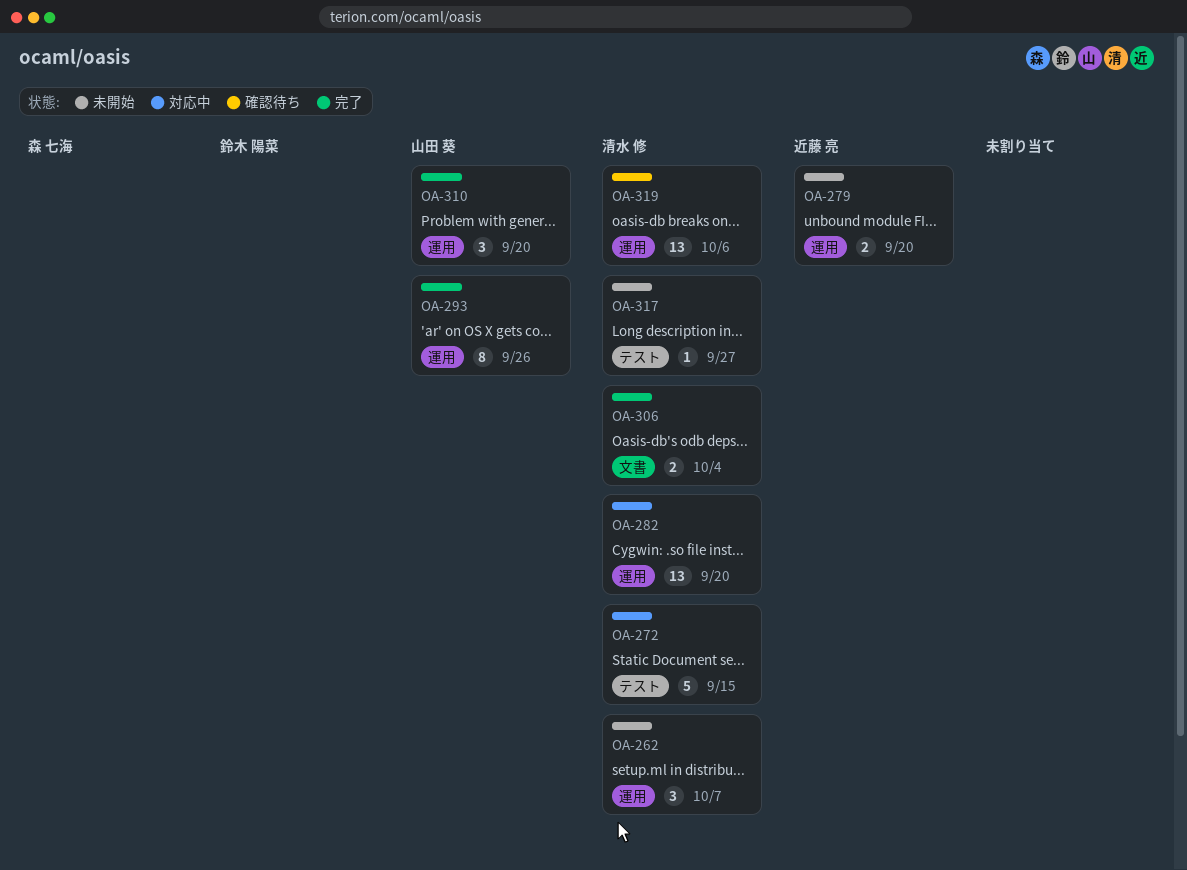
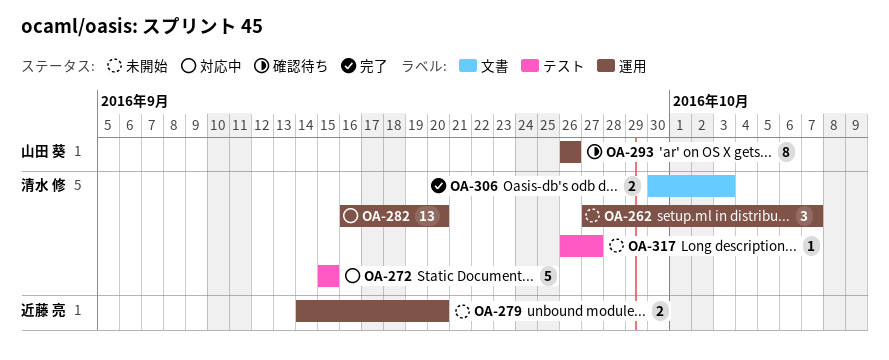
OA-293, status: 完了 -> 確認待ち
OA-306, due: Oct 4 -> Oct 3
OA-310: present -> none
OA-319: present -> none

